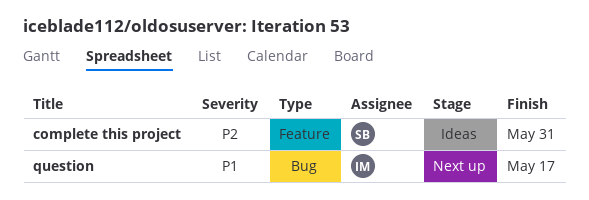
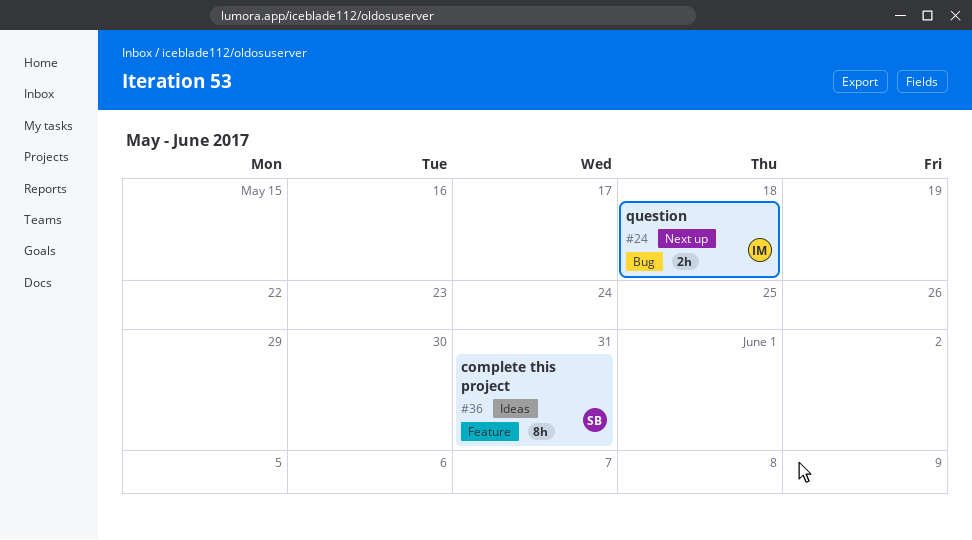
question, due: May 17 -> May 18

